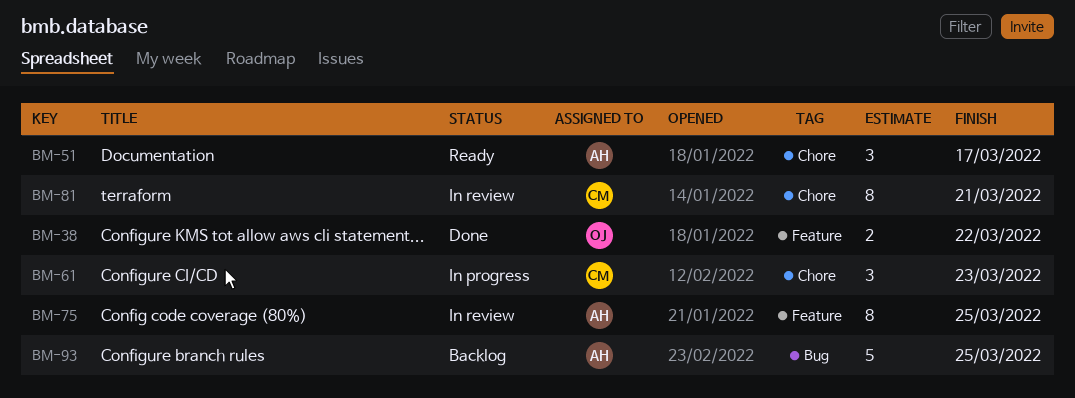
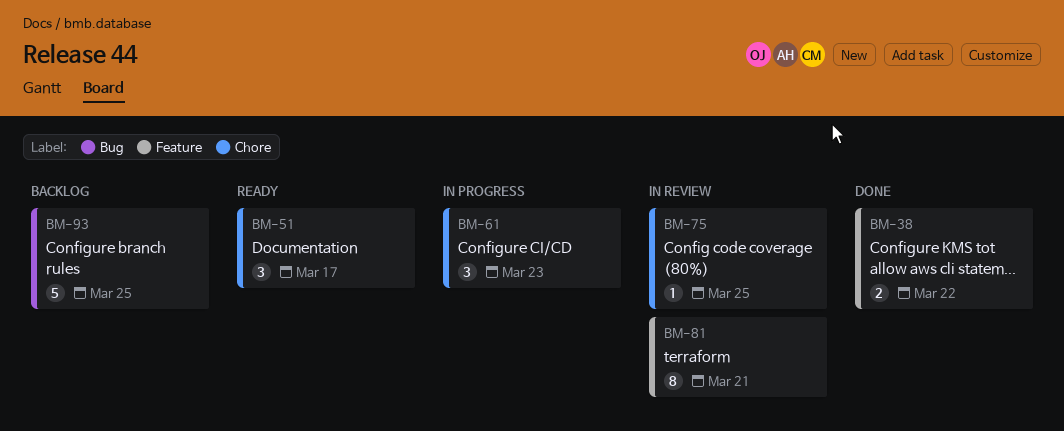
BM-75, label: Feature -> Chore
BM-75, estimate: 8 -> 1
BM-81, label: Chore -> Feature

